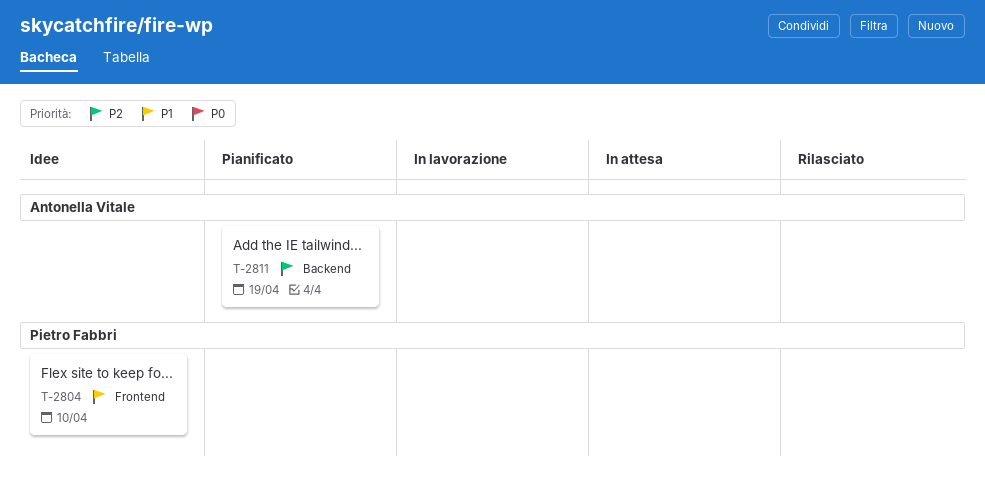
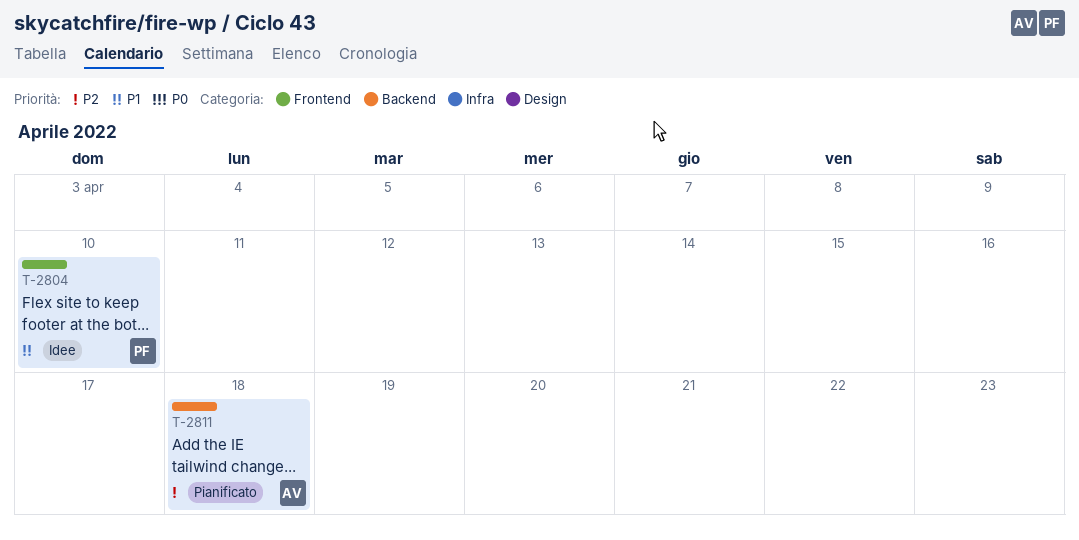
T-2811, due: Apr 19 -> Apr 18

